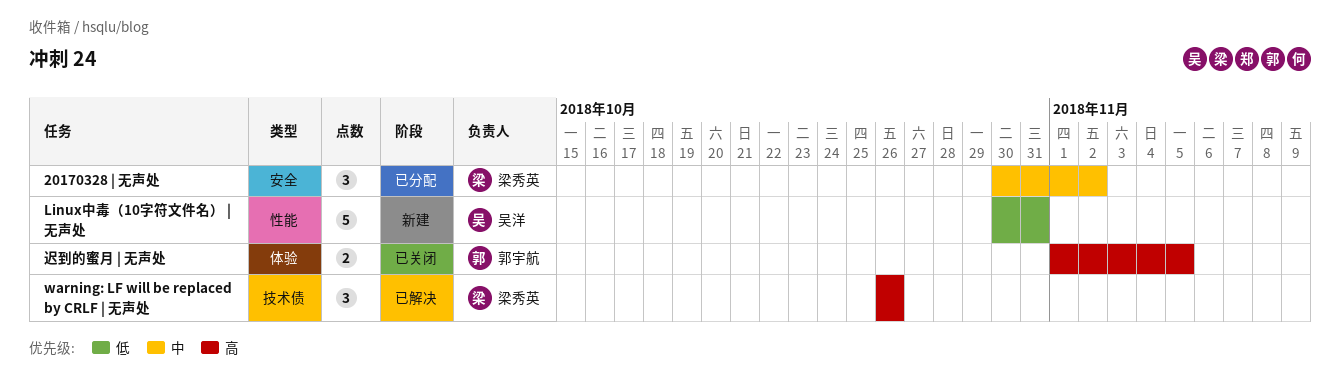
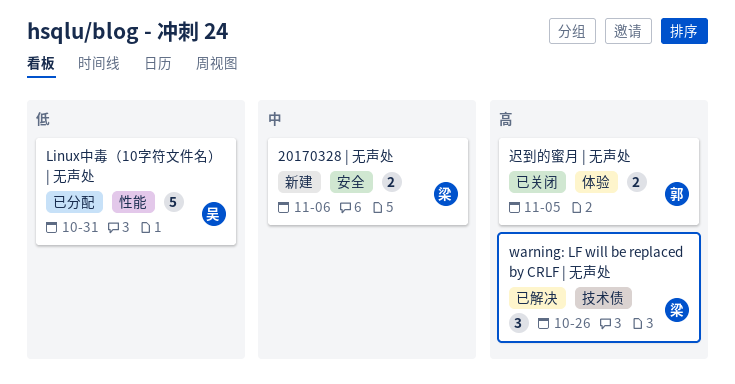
20170328 | 无声处, status: 已分配 -> 新建
20170328 | 无声处, estimate: 3 -> 2
20170328 | 无声处, due: Nov 2 -> Nov 6
Linux中毒（10字符文件名） | 无声处, status: 新建 -> 已分配

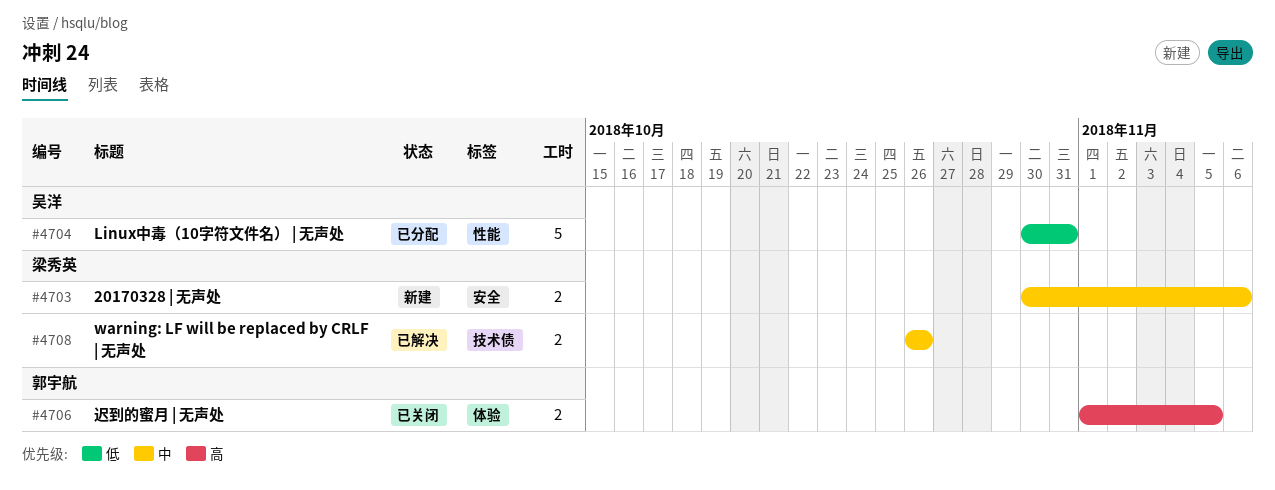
warning: LF will be replaced by CRLF | 无声处, priority: 高 -> 中
warning: LF will be replaced by CRLF | 无声处, estimate: 3 -> 2

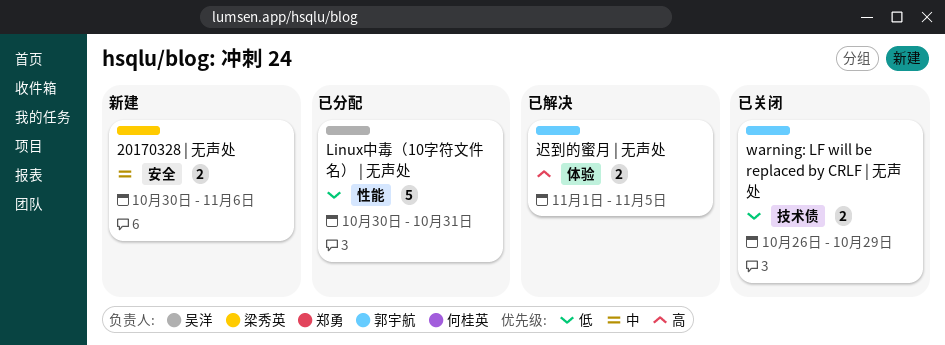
warning: LF will be replaced by CRLF | 无声处, status: 已解决 -> 已关闭
warning: LF will be replaced by CRLF | 无声处, owner: 梁秀英 -> 郭宇航
warning: LF will be replaced by CRLF | 无声处, priority: 中 -> 低
warning: LF will be replaced by CRLF | 无声处, due: Oct 26 -> Oct 29
迟到的蜜月 | 无声处, status: 已关闭 -> 已解决

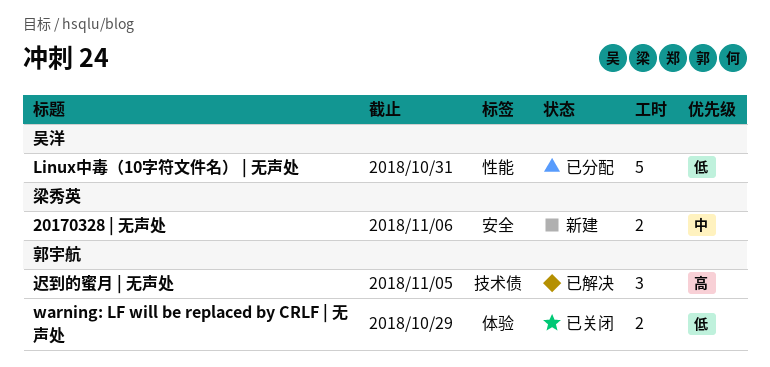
warning: LF will be replaced by CRLF | 无声处, label: 技术债 -> 体验
迟到的蜜月 | 无声处, label: 体验 -> 技术债
迟到的蜜月 | 无声处, estimate: 2 -> 3

